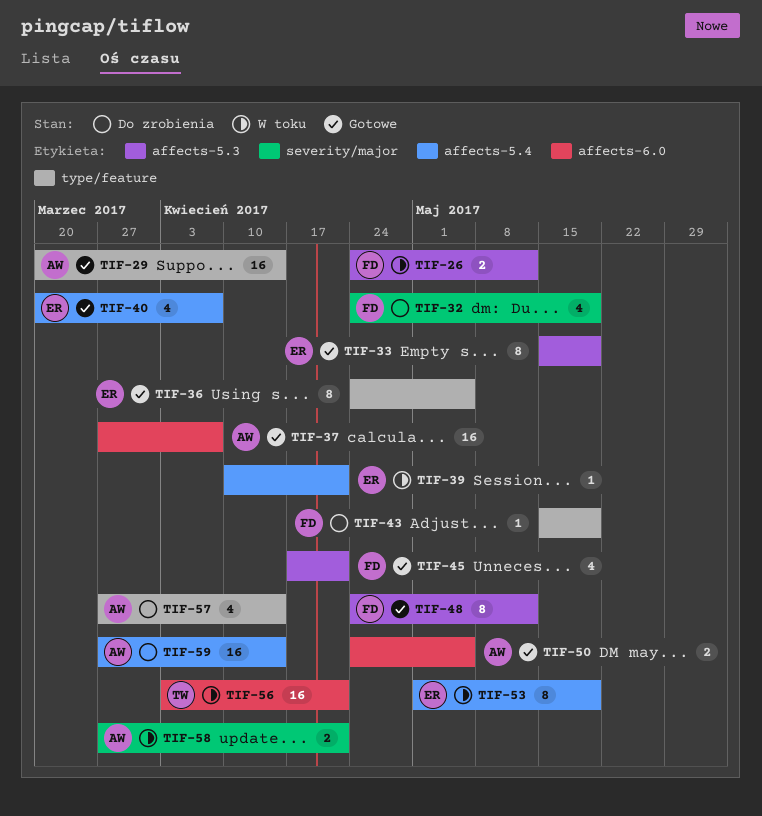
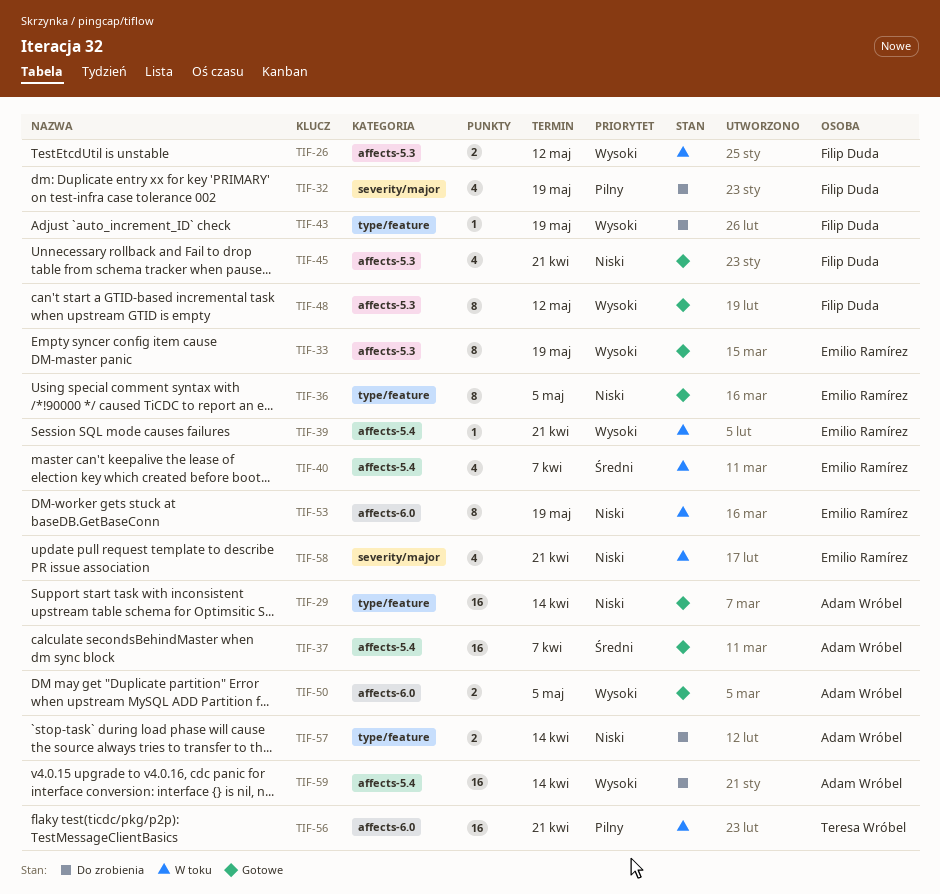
TIF-37, label: affects-6.0 -> affects-5.4
TIF-40, status: Gotowe -> W toku
TIF-53, label: affects-5.4 -> affects-6.0
TIF-57, estimate: 4 -> 2
TIF-58, owner: Adam Wróbel -> Emilio Ramírez
TIF-58, estimate: 2 -> 4

